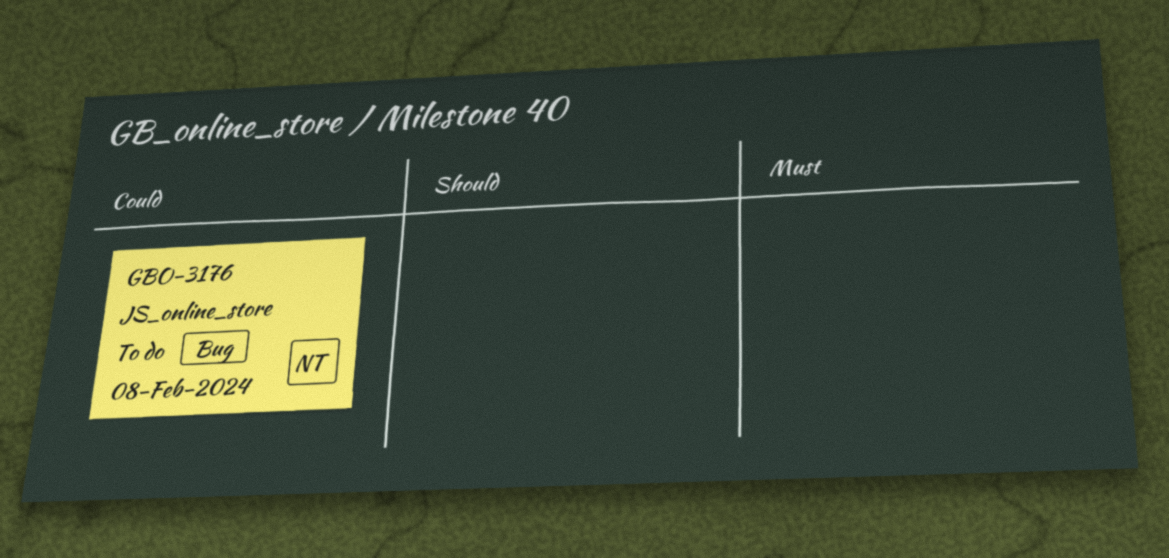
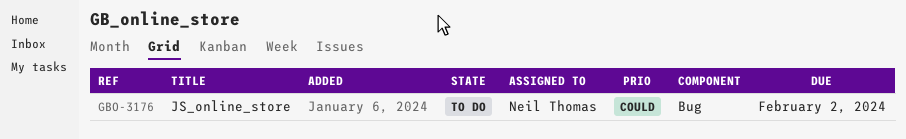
GBO-3176, due: Feb 8 -> Feb 2

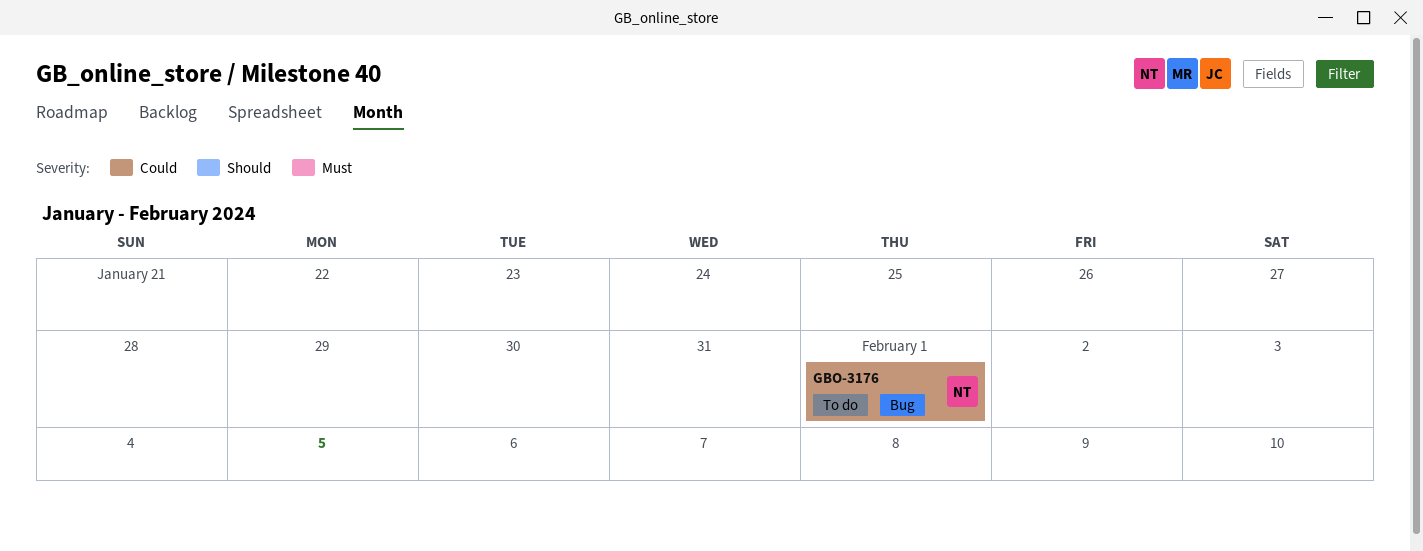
GBO-3176, due: Feb 2 -> Feb 1

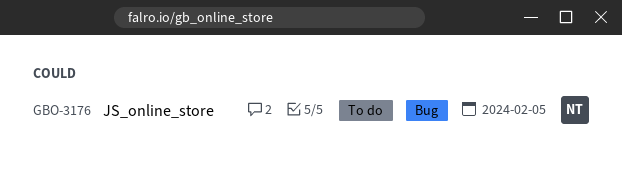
GBO-3176, due: Feb 1 -> Feb 5

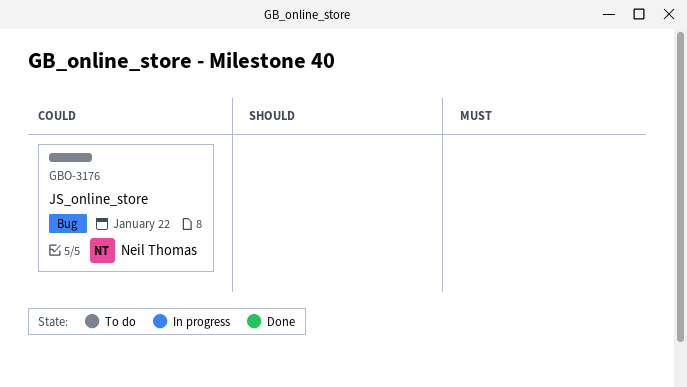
GBO-3176, due: Feb 5 -> Jan 22

